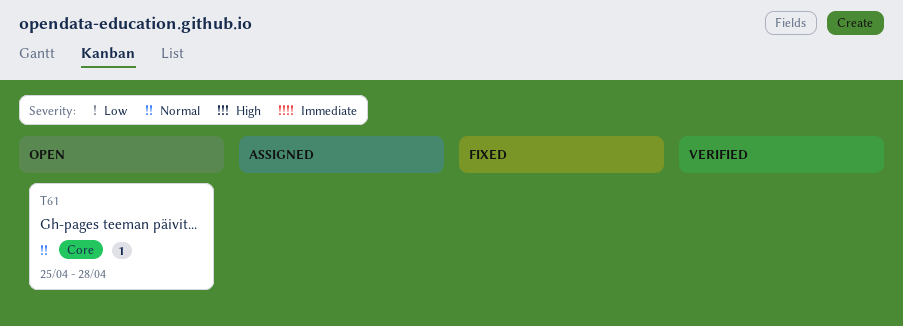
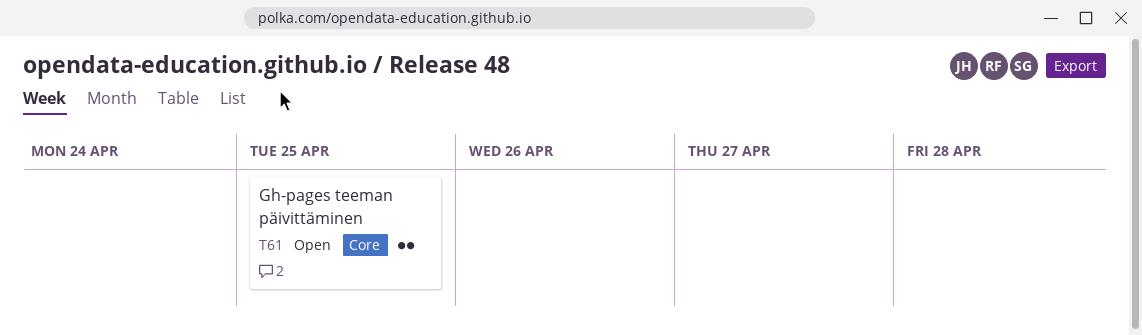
T61, estimate: 1 -> 2
T61, due: Apr 28 -> Apr 25

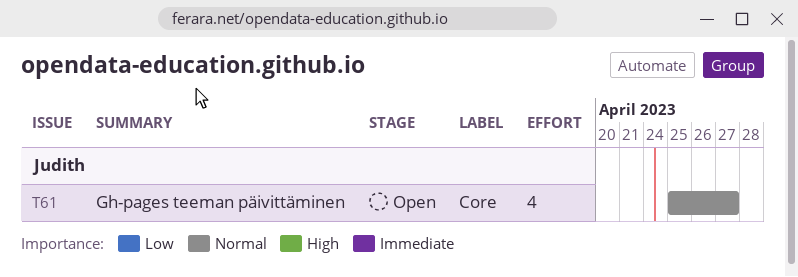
T61, estimate: 2 -> 4
T61, due: Apr 25 -> Apr 27

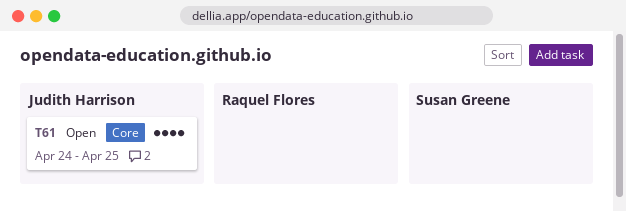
T61, start: Apr 25 -> Apr 24
T61, due: Apr 27 -> Apr 25

